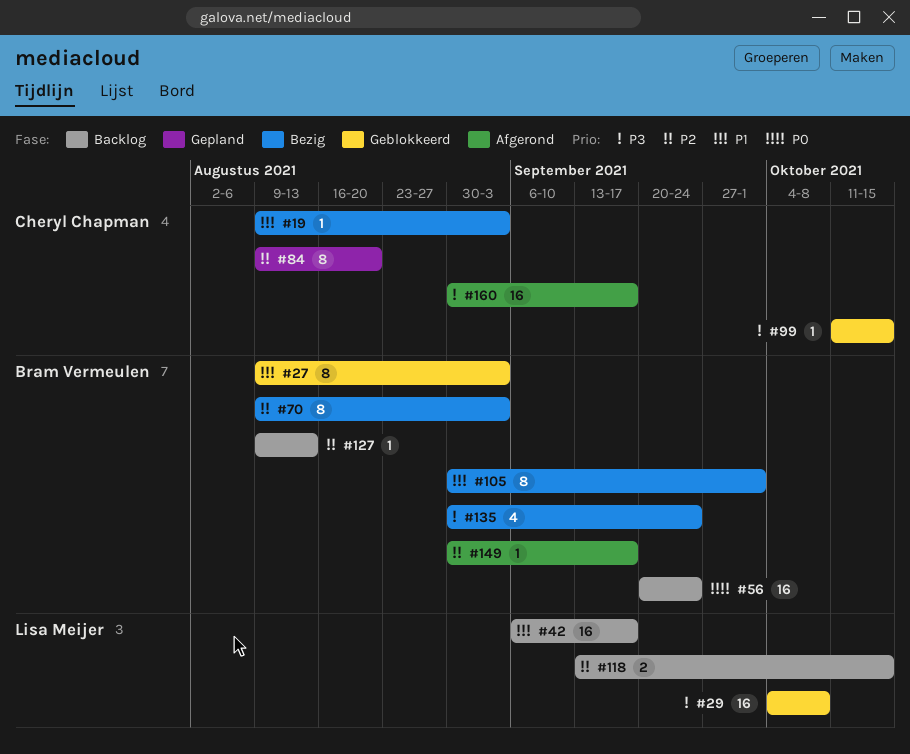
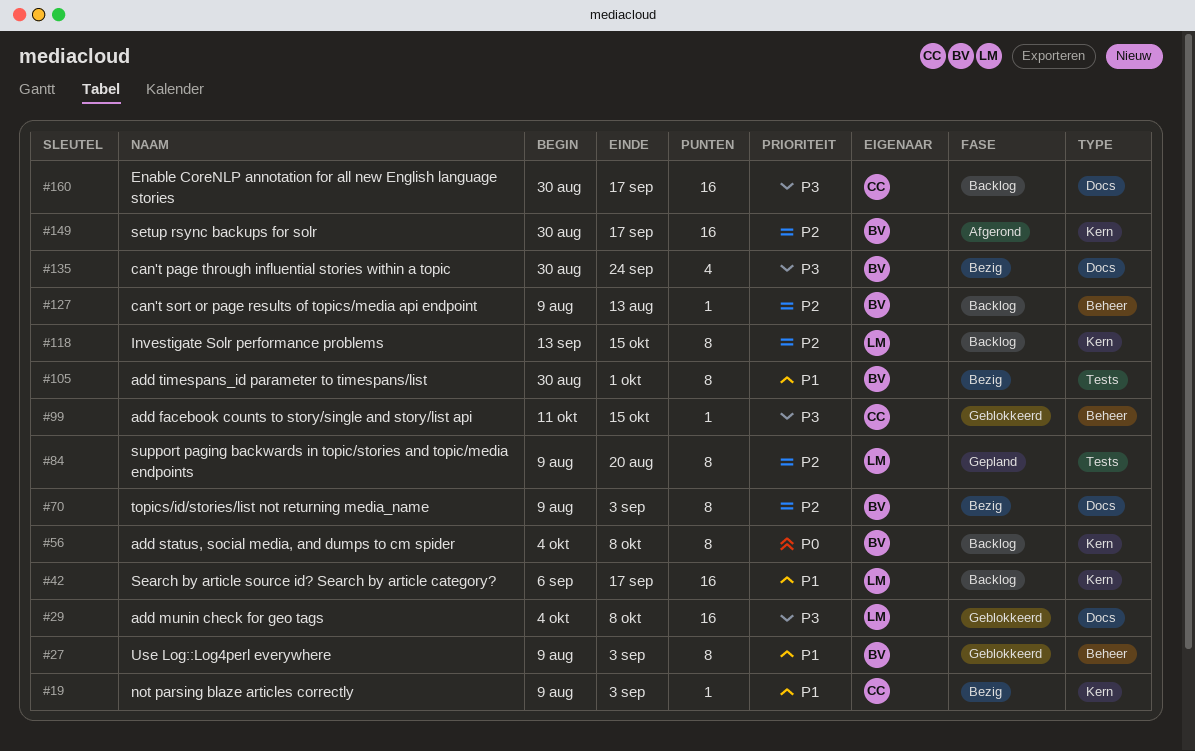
#56, estimate: 16 -> 8
#56, start: Sep 20 -> Oct 4
#56, due: Sep 24 -> Oct 8
#84, owner: Cheryl Chapman -> Lisa Meijer
#118, estimate: 2 -> 8
#149, estimate: 1 -> 16
#160, status: Afgerond -> Backlog

